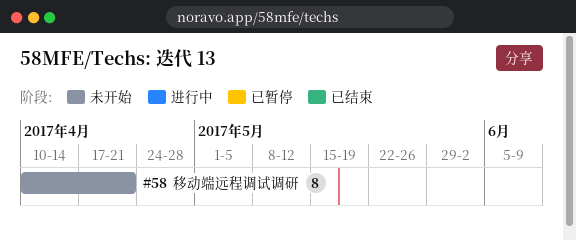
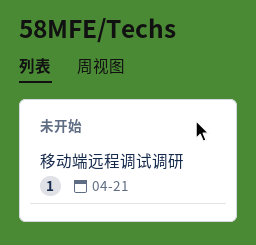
移动端远程调试调研, estimate: 8 -> 1

